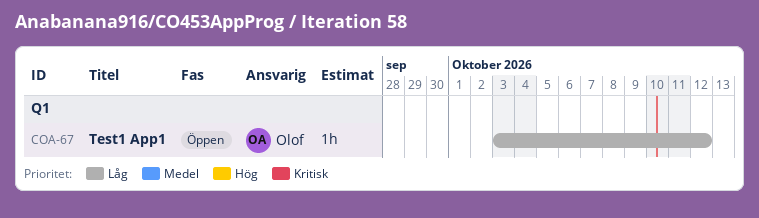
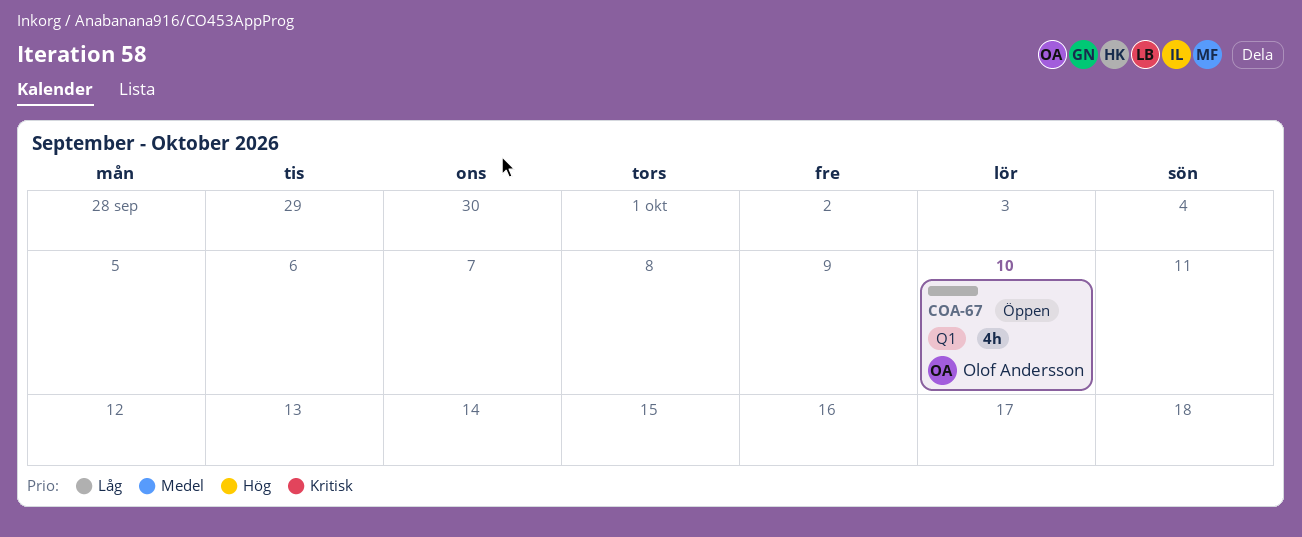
COA-67, estimate: 1h -> 4h
COA-67, due: Oct 12 -> Oct 10

